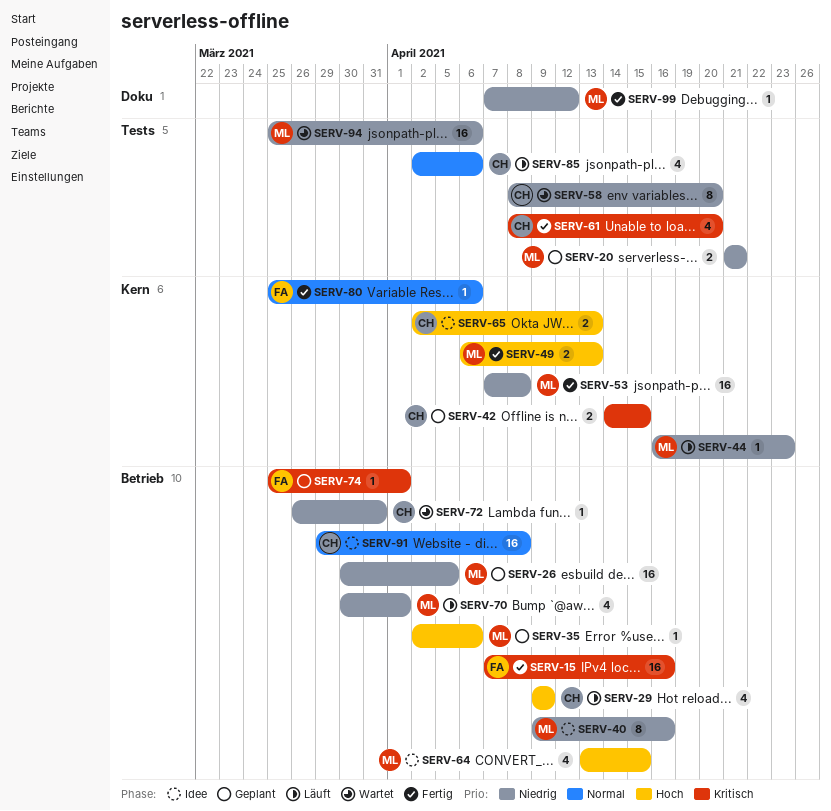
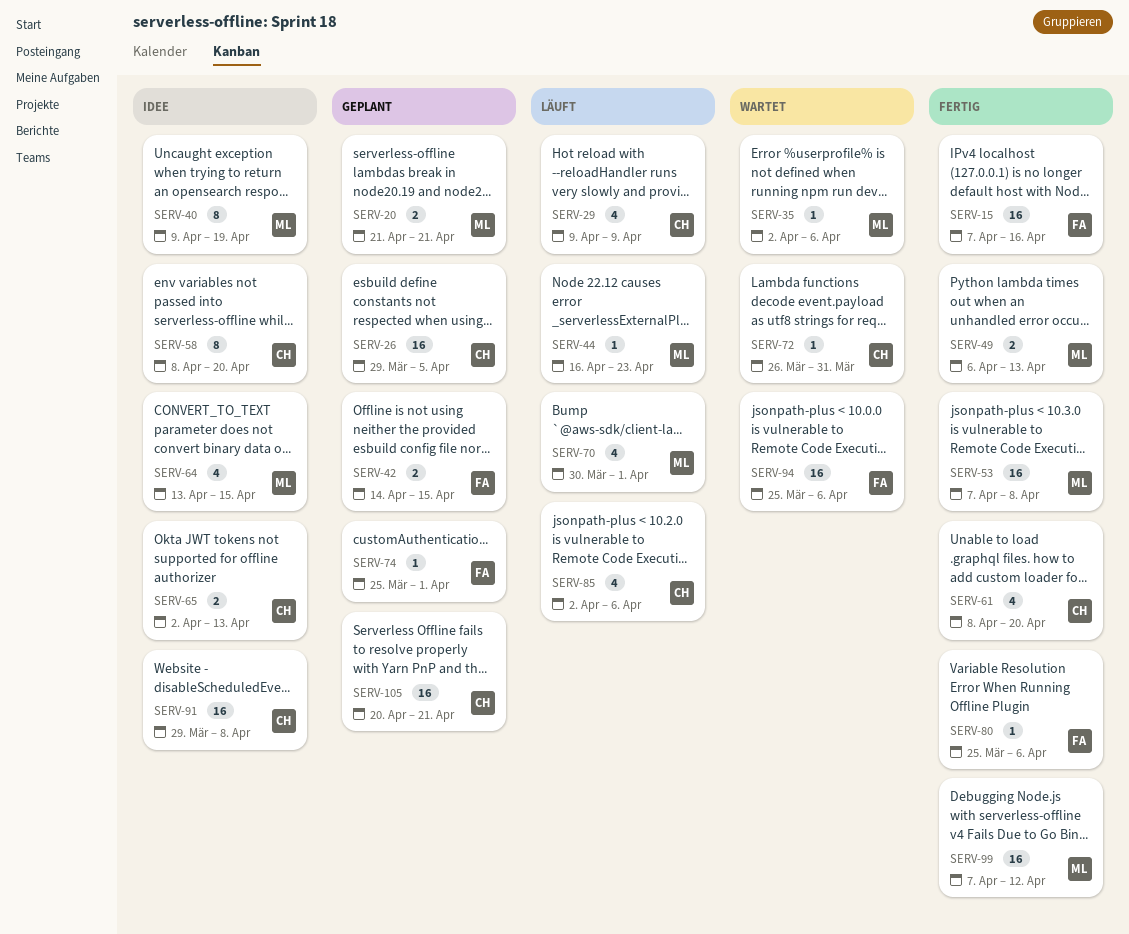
SERV-26, owner: ML -> CH
SERV-26, start: Mar 30 -> Mar 29
SERV-35, status: Geplant -> Wartet
SERV-40, due: Apr 16 -> Apr 19
SERV-42, owner: CH -> FA
SERV-58, status: Wartet -> Idee
SERV-94, owner: ML -> FA
SERV-99, estimate: 1 -> 16
SERV-105: none -> present

